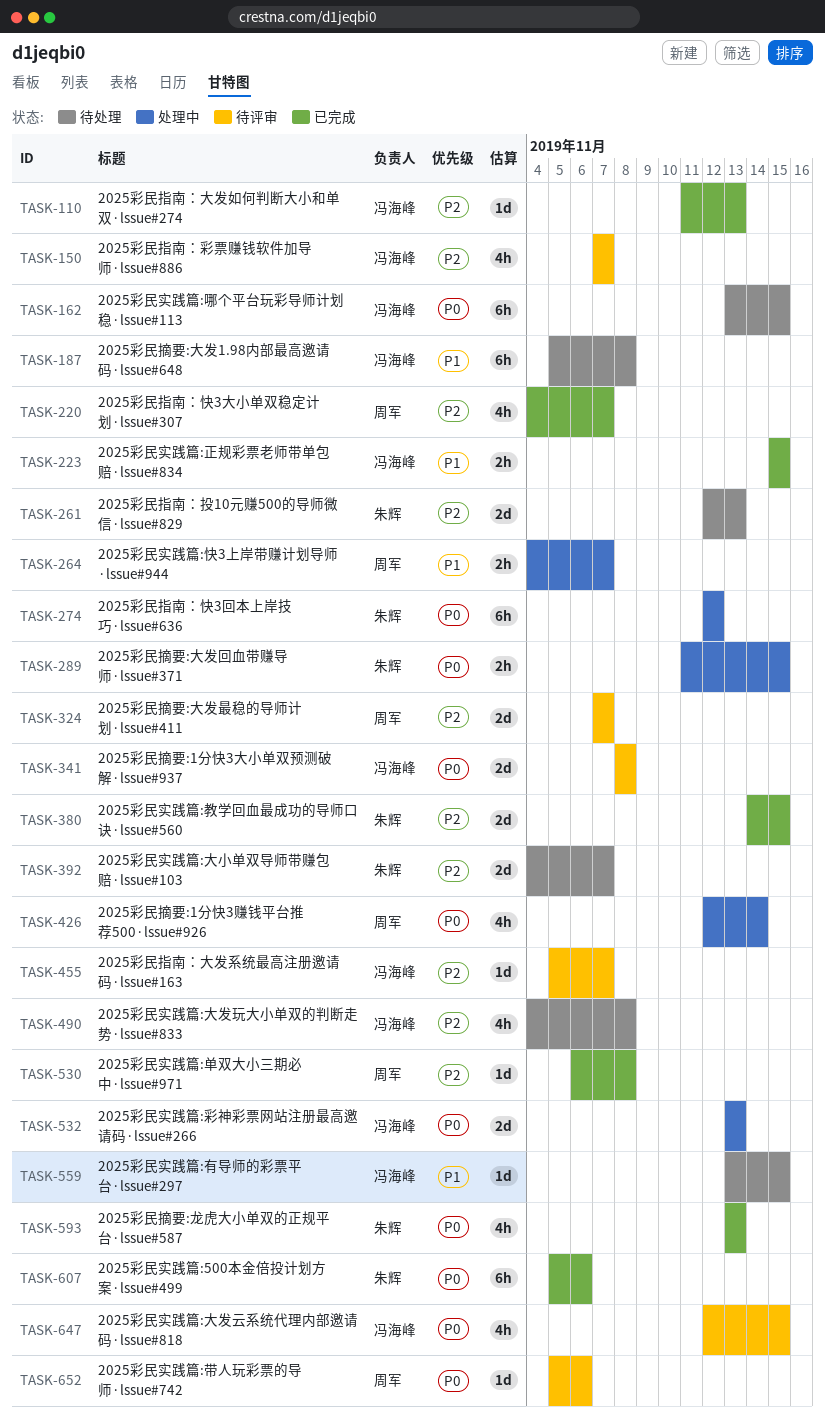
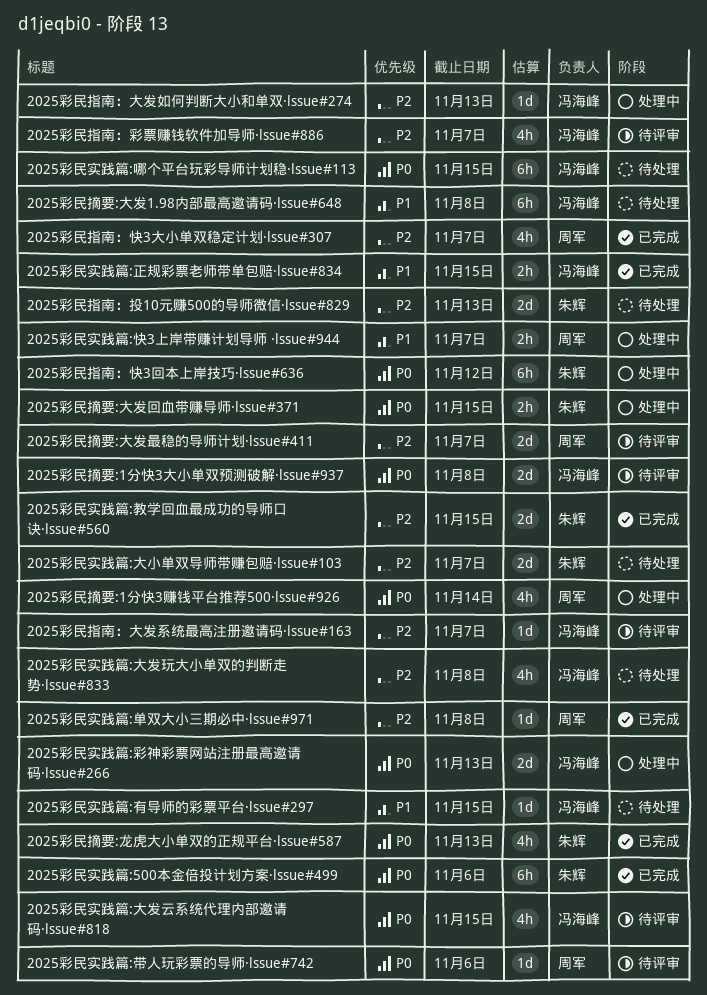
2025彩民指南：大发如何判断大小和单双·lssue#274, status: 已完成 -> 处理中

